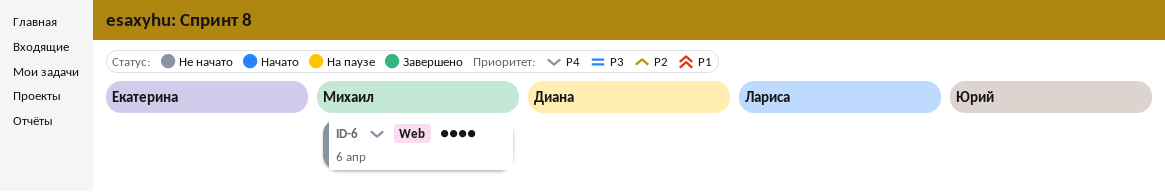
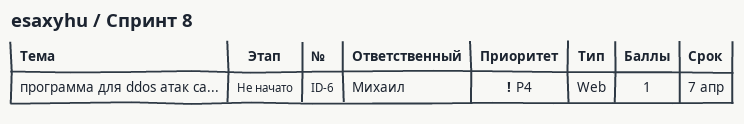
ID-6, estimate: 4 -> 1
ID-6, due: Apr 6 -> Apr 7

